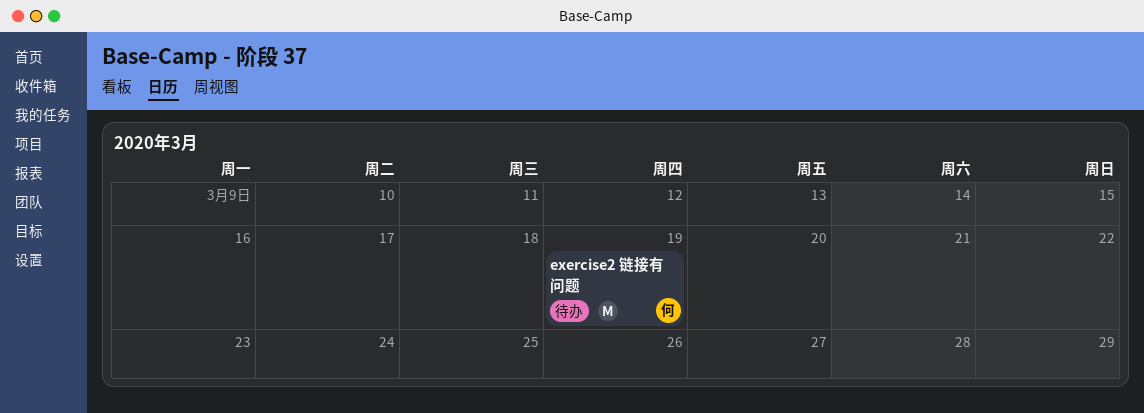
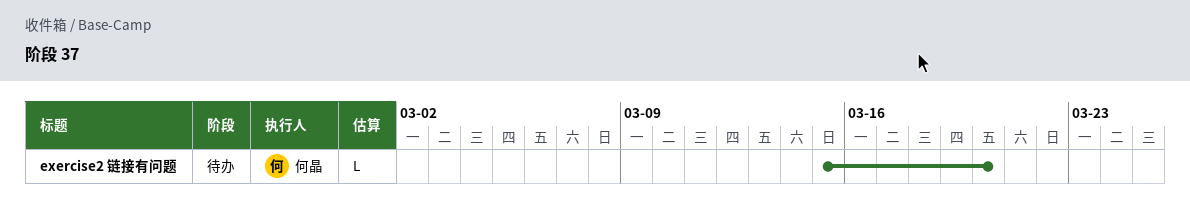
exercise2 链接有问题, estimate: M -> L
exercise2 链接有问题, due: Mar 19 -> Mar 20

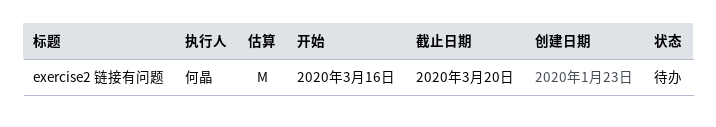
exercise2 链接有问题, estimate: L -> M
exercise2 链接有问题, start: Mar 15 -> Mar 16

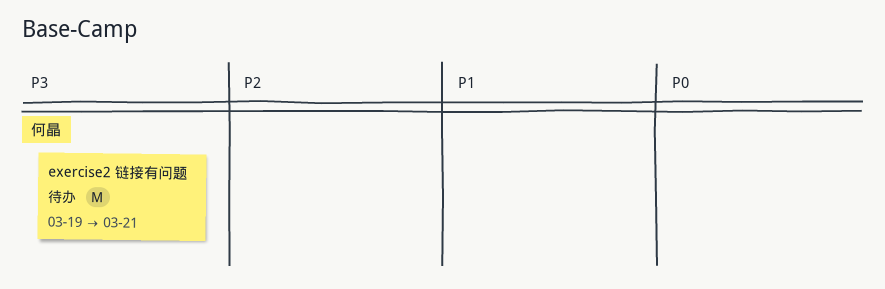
exercise2 链接有问题, start: Mar 16 -> Mar 19
exercise2 链接有问题, due: Mar 20 -> Mar 21

